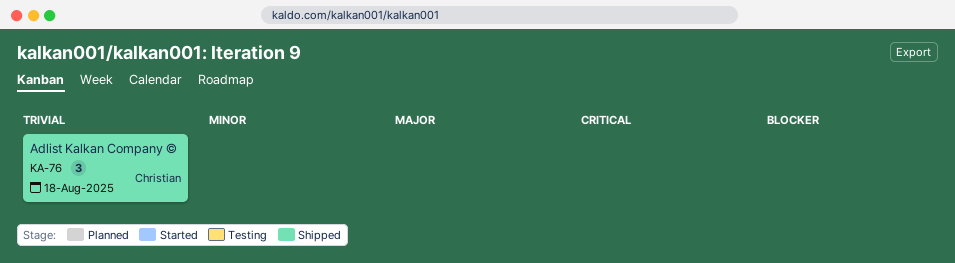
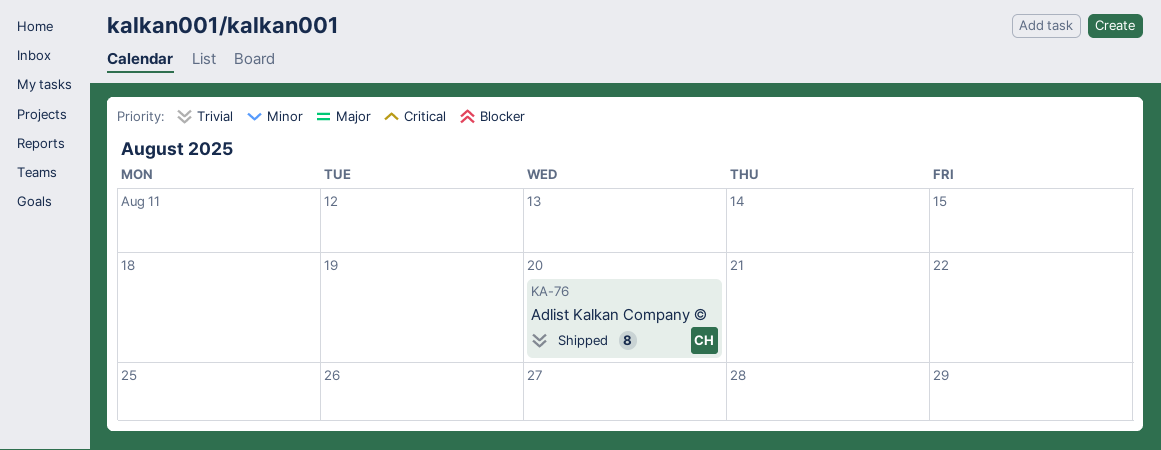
KA-76, estimate: 3 -> 8
KA-76, due: Aug 18 -> Aug 20

